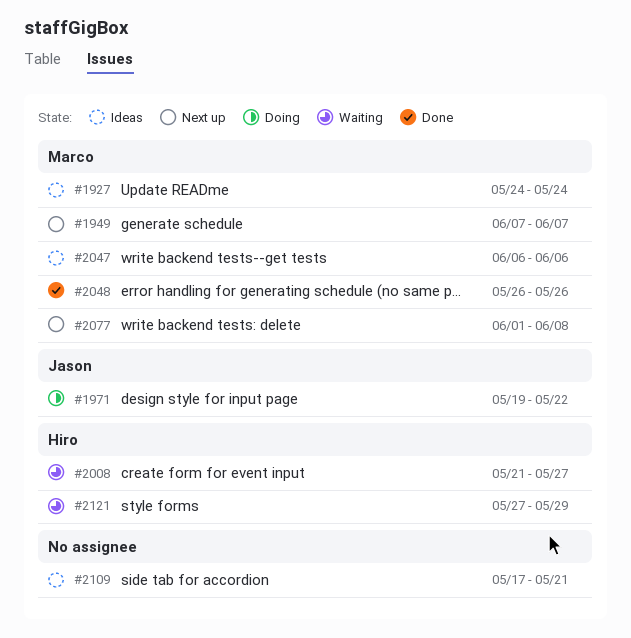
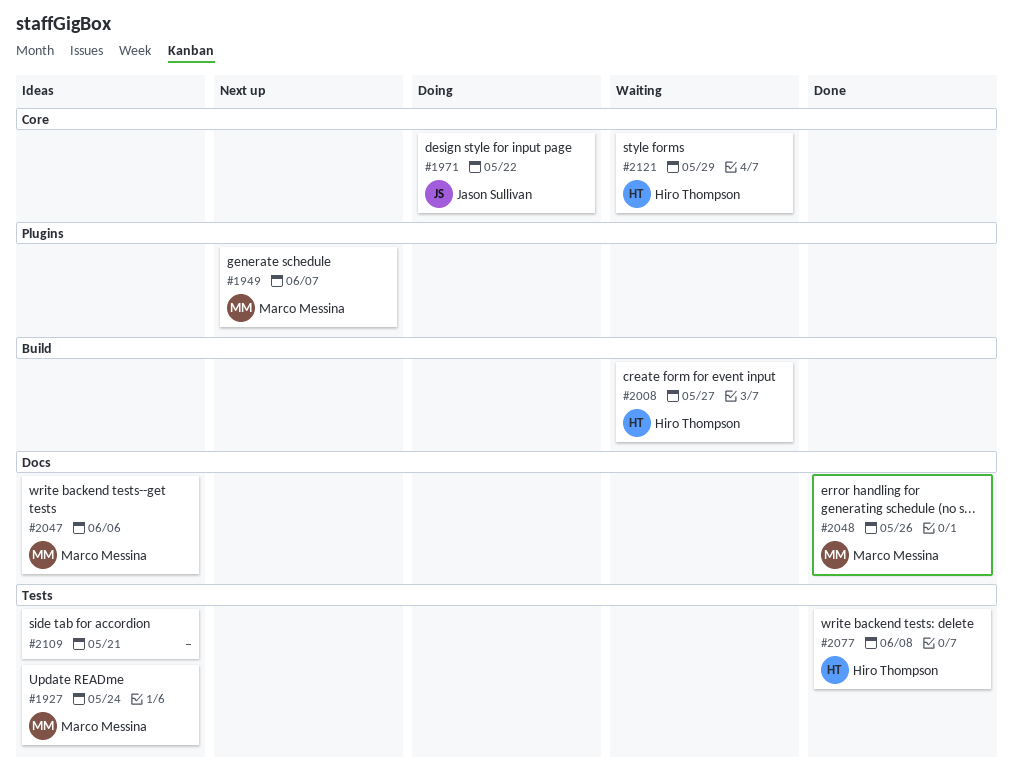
#2077, status: Next up -> Done
#2077, owner: Marco Messina -> Hiro Thompson

